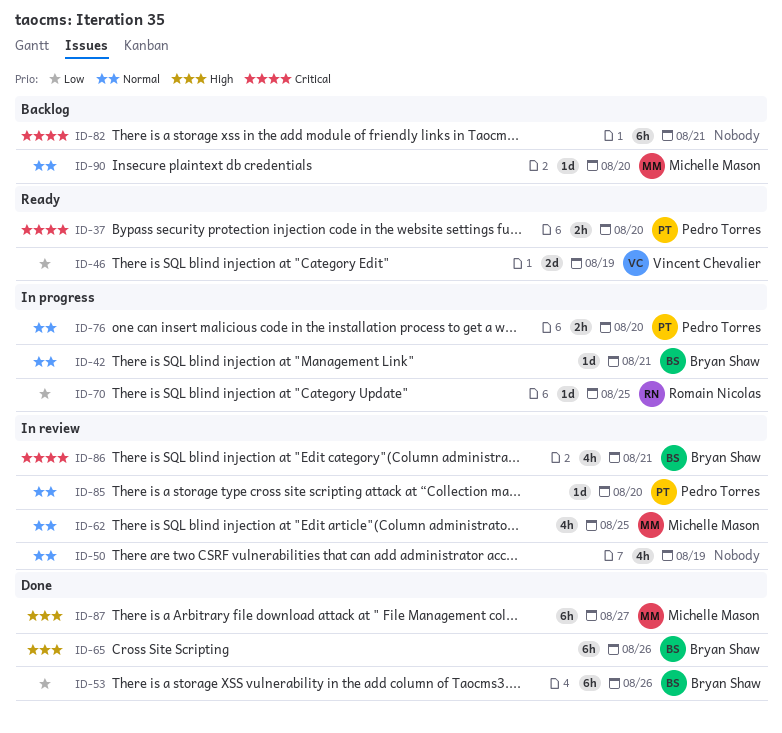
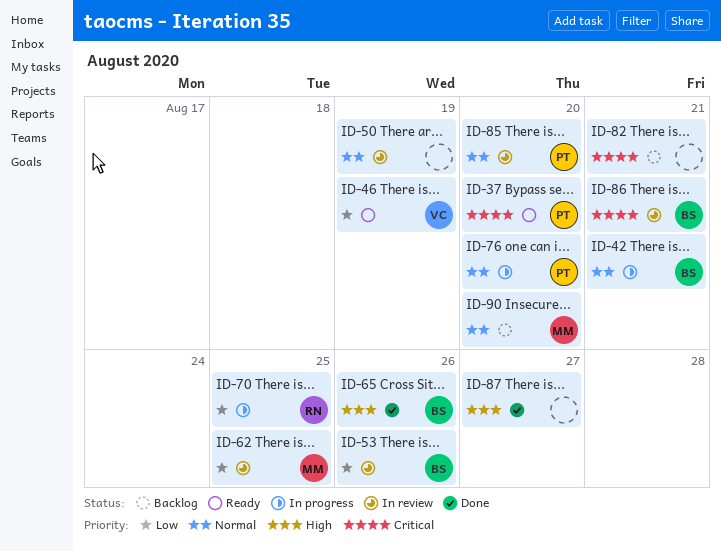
ID-53, status: Done -> In review
ID-62, priority: Normal -> Low
ID-87, owner: Michelle Mason -> none

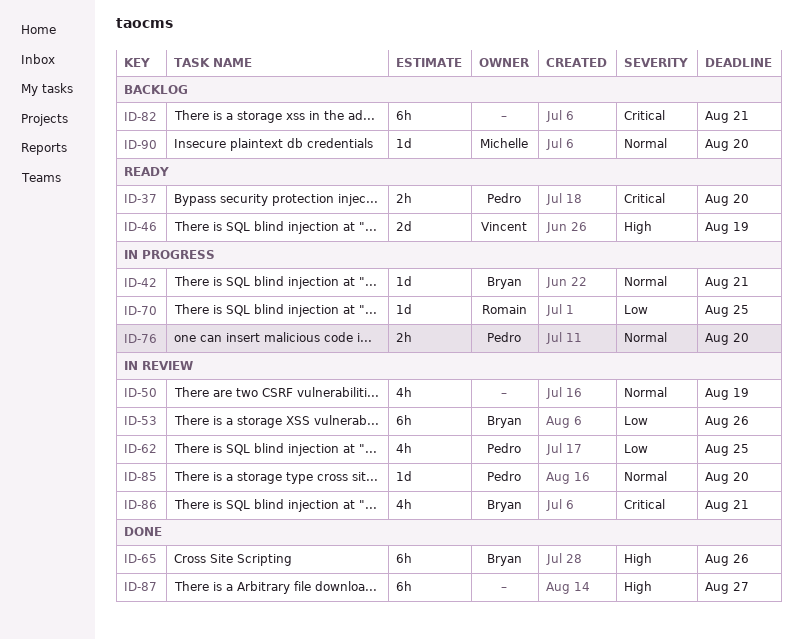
ID-46, priority: Low -> High
ID-62, owner: Michelle -> Pedro

